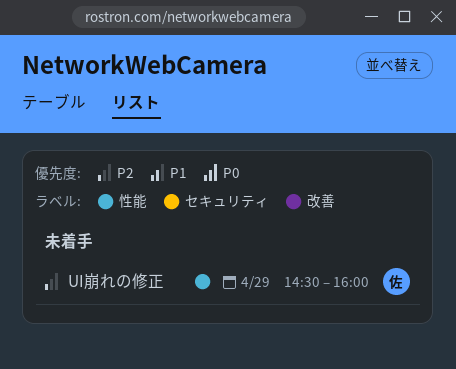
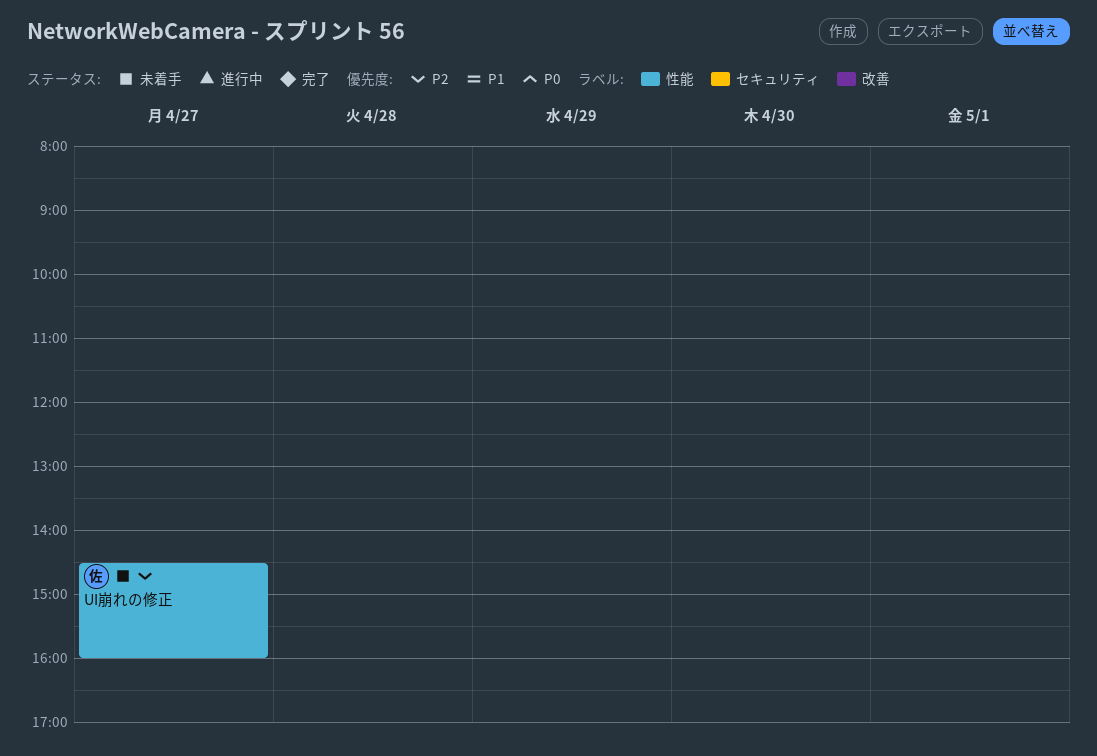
UI崩れの修正, day: Apr 29 -> Apr 27

